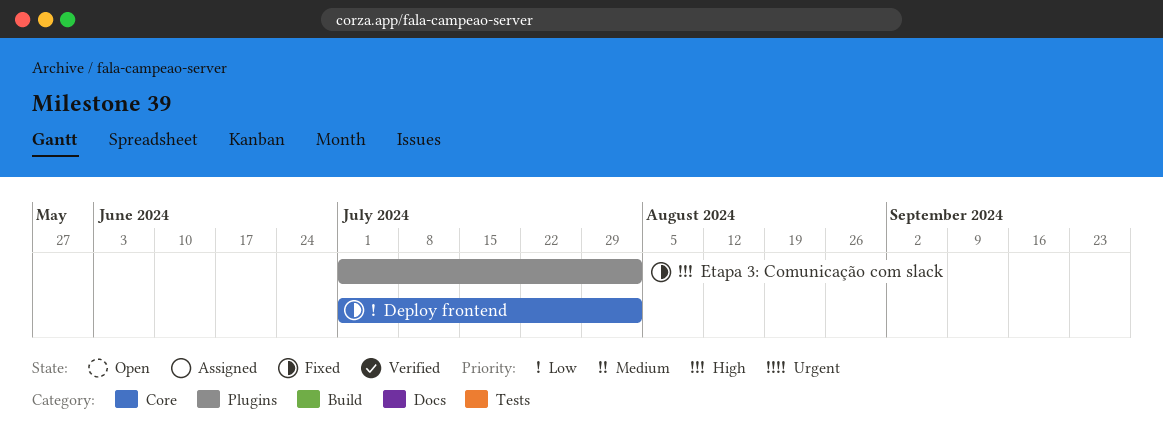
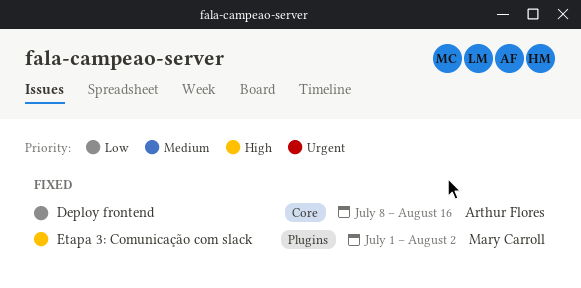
Deploy frontend, start: Jul 1 -> Jul 8
Deploy frontend, due: Aug 2 -> Aug 16

